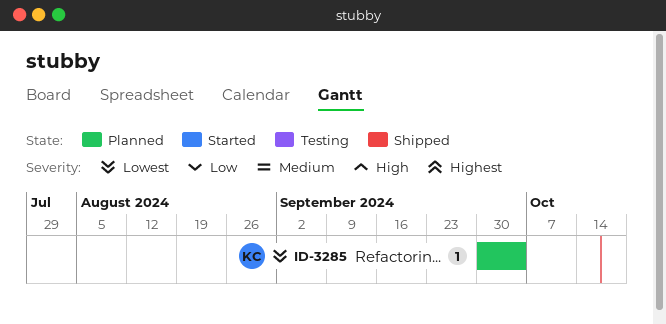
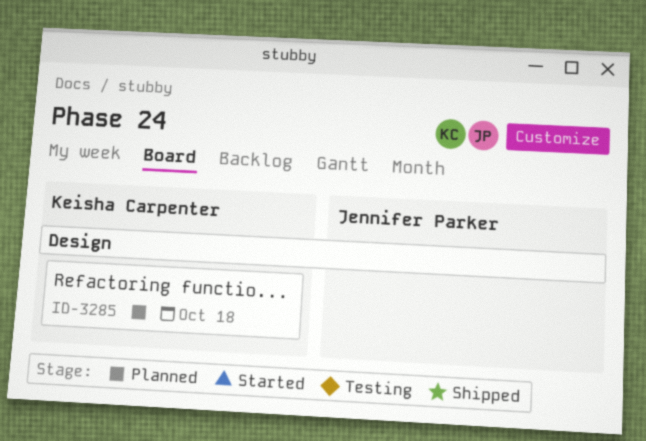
ID-3285, due: Oct 4 -> Oct 18

